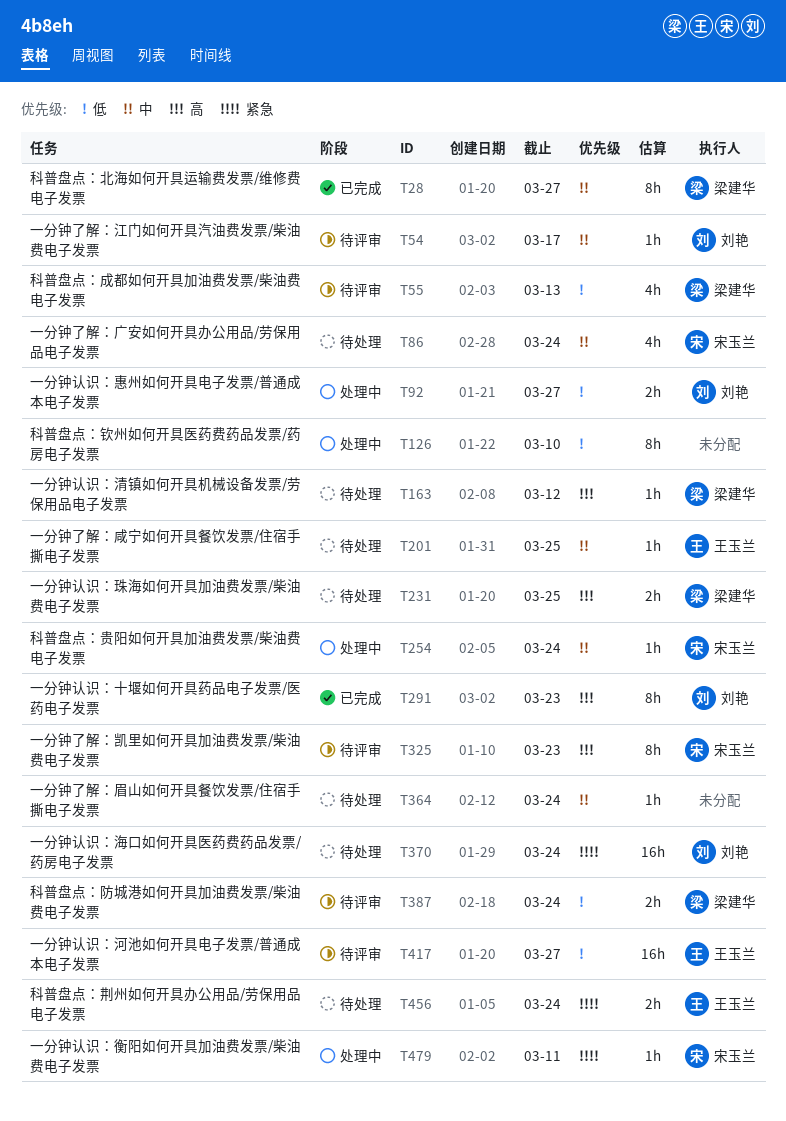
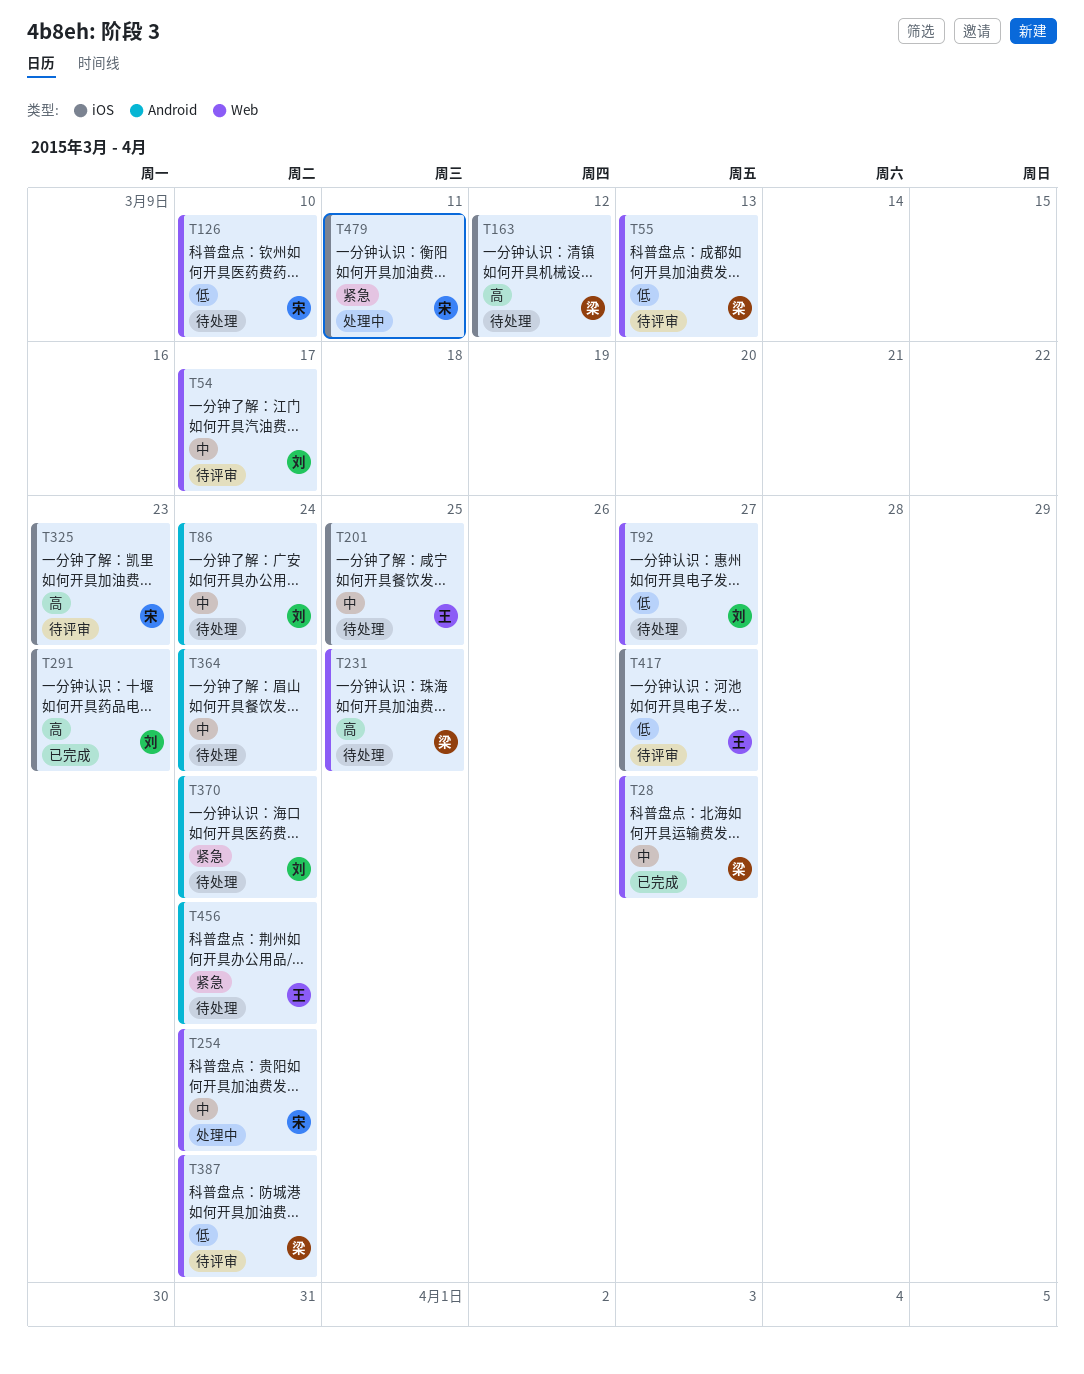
T86, owner: 宋玉兰 -> 刘艳
T92, status: 处理中 -> 待处理
T126, status: 处理中 -> 待处理
T126, owner: none -> 宋玉兰

